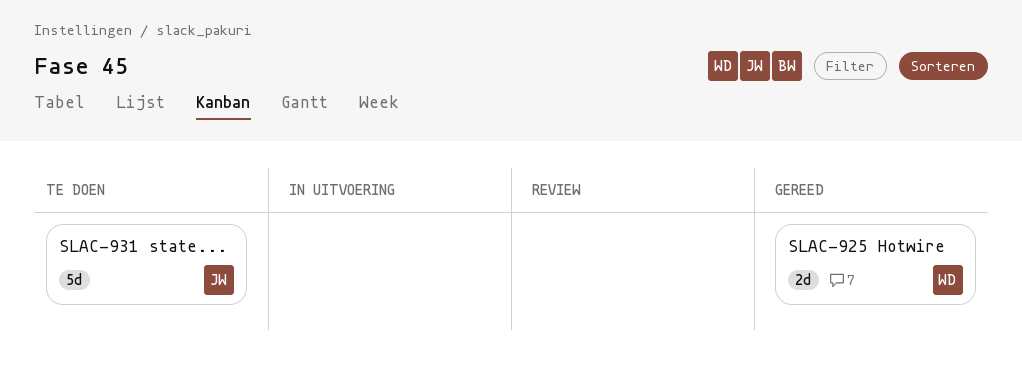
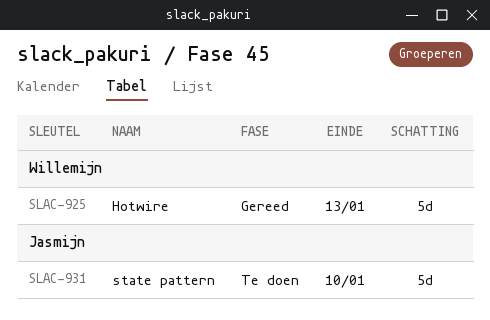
SLAC-925, estimate: 2d -> 5d

